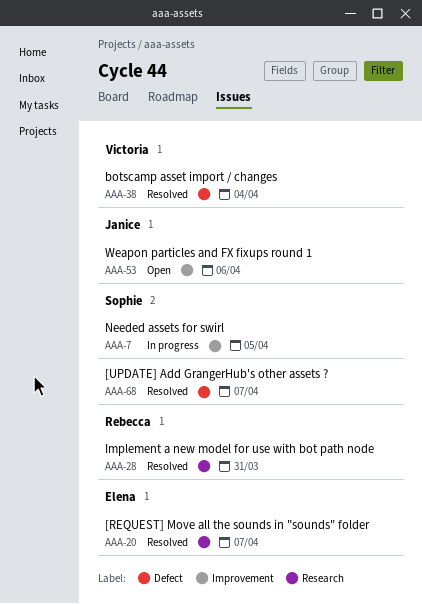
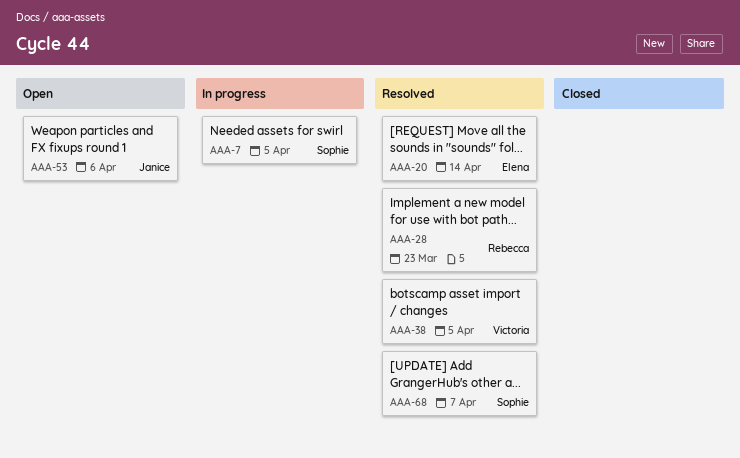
AAA-20, due: Apr 7 -> Apr 14
AAA-28, due: Mar 31 -> Mar 23
AAA-38, due: Apr 4 -> Apr 5

